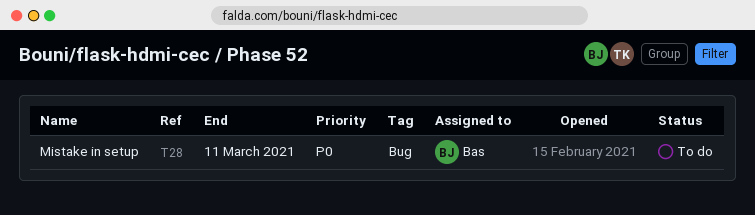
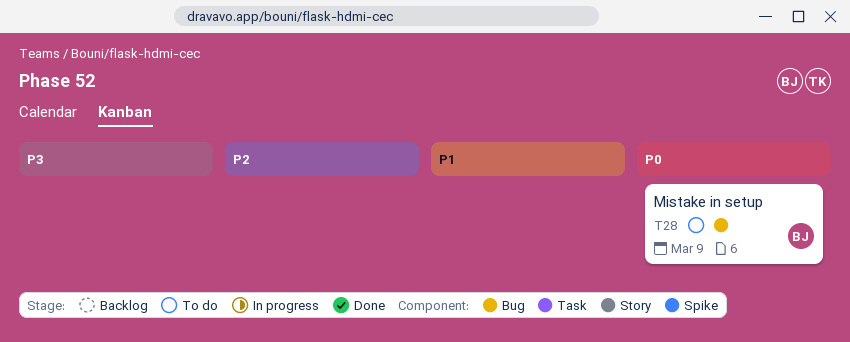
T28, due: Mar 11 -> Mar 9

